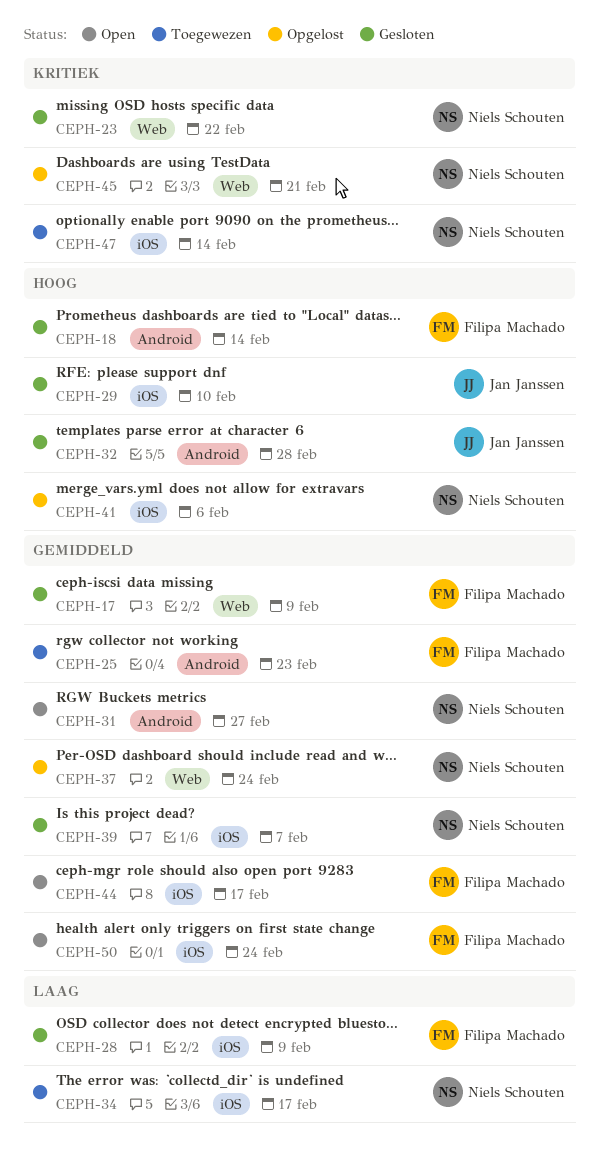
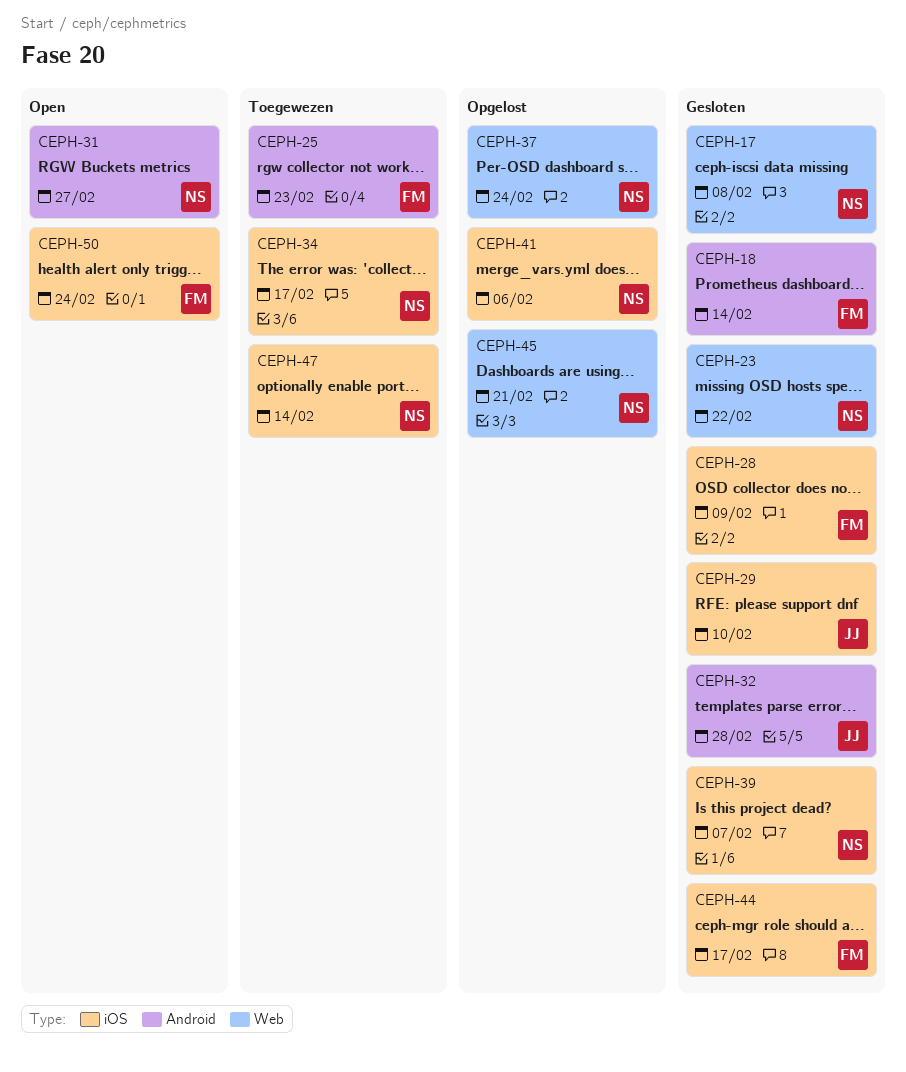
CEPH-17, owner: Filipa Machado -> Niels Schouten
CEPH-17, due: Feb 9 -> Feb 8
CEPH-44, status: Open -> Gesloten

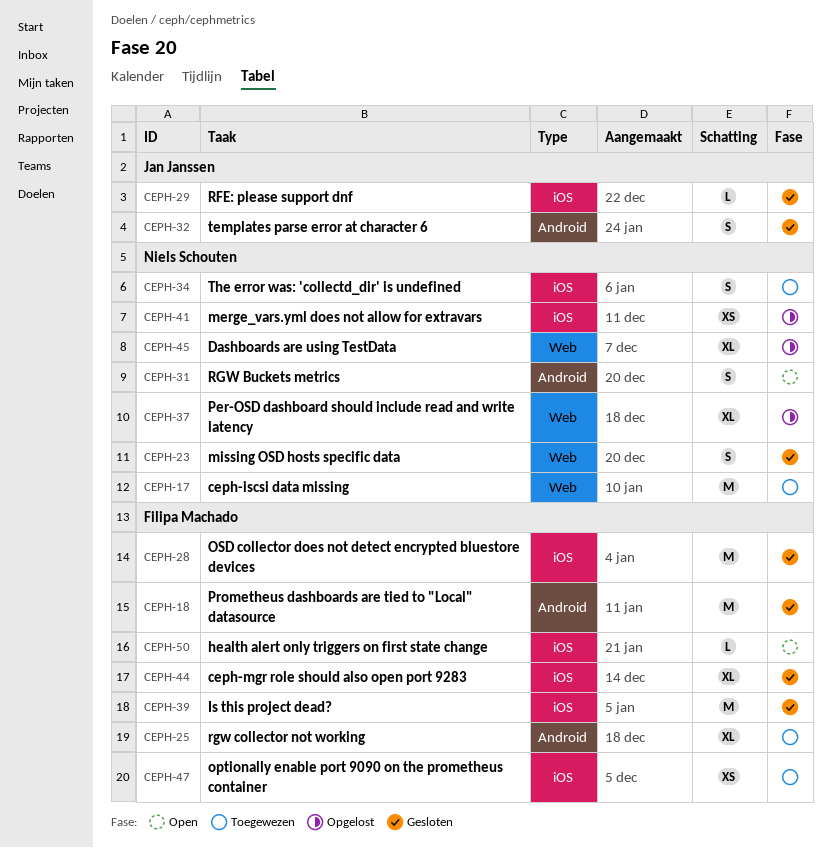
CEPH-17, status: Gesloten -> Toegewezen
CEPH-39, owner: Niels Schouten -> Filipa Machado
CEPH-47, owner: Niels Schouten -> Filipa Machado

